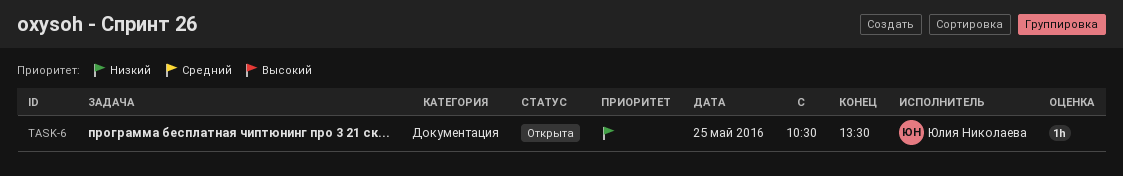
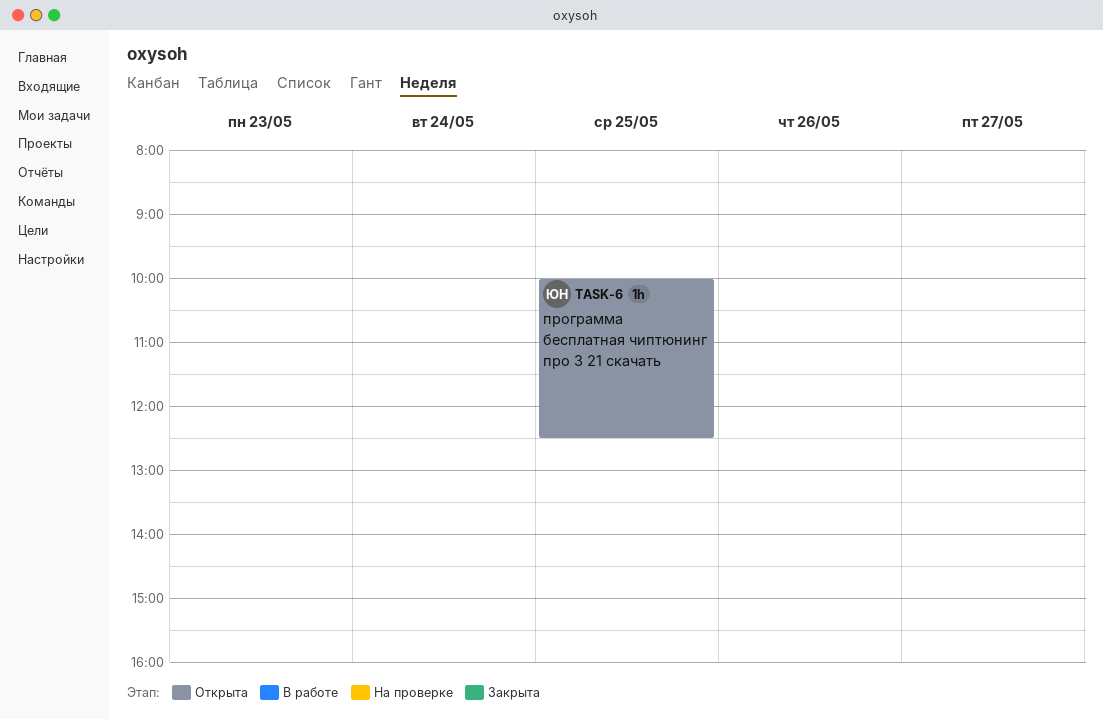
TASK-6, begins: 10:30 -> 10:00
TASK-6, ends: 13:30 -> 12:30

